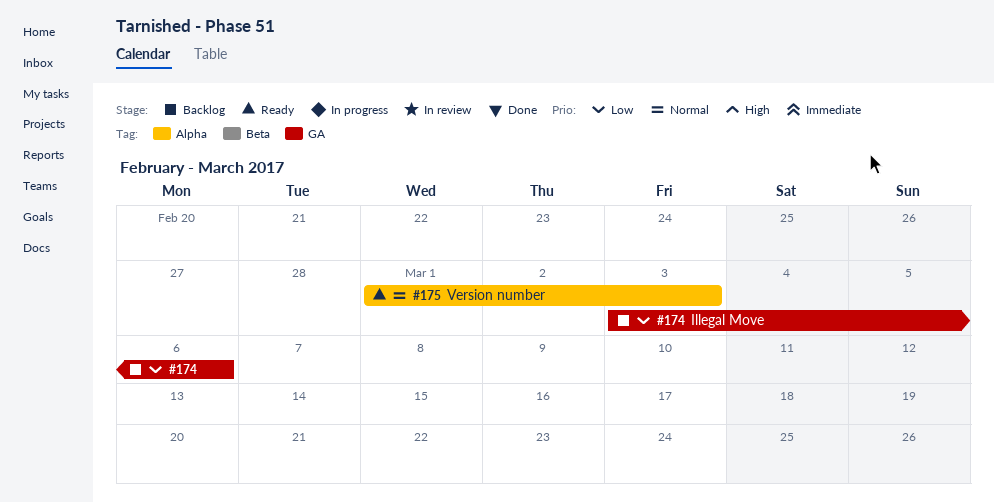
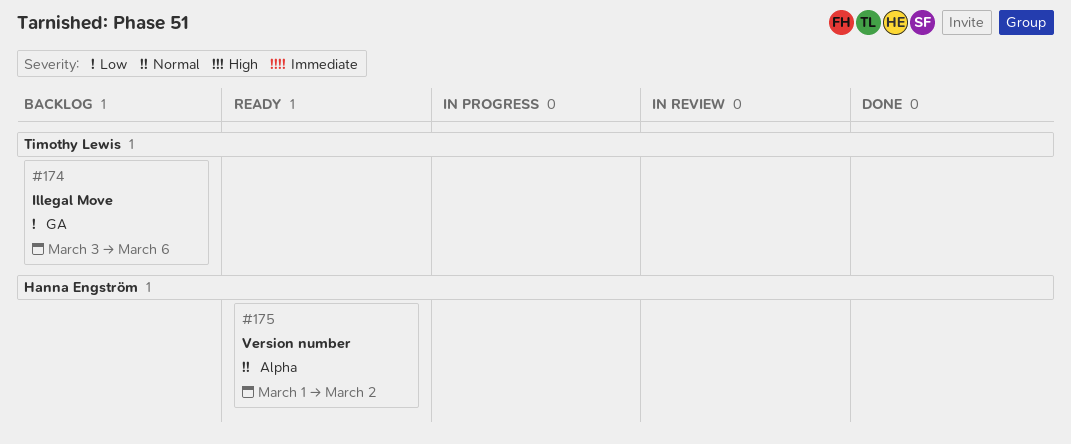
#175, due: Mar 3 -> Mar 2

